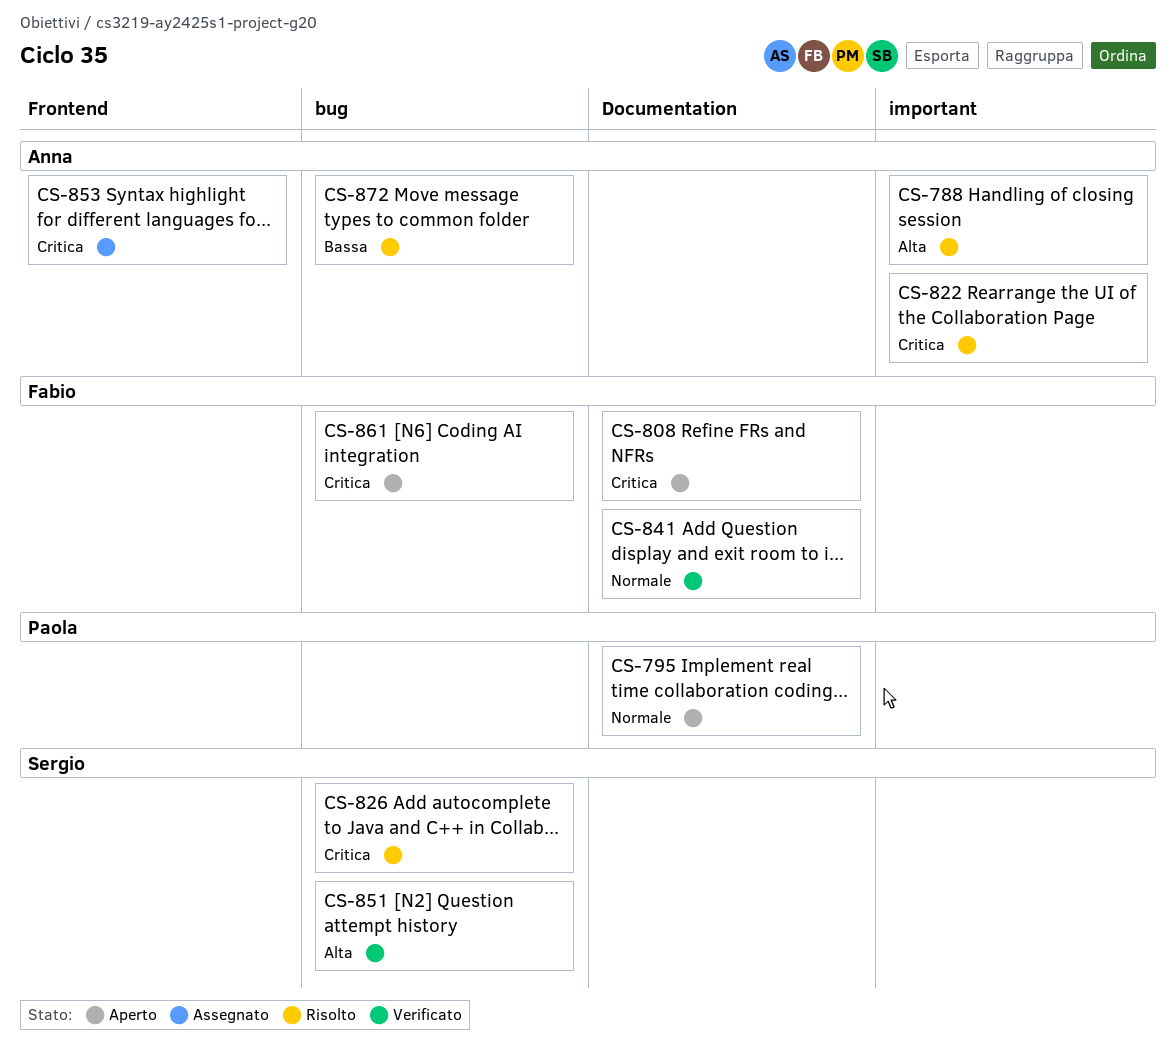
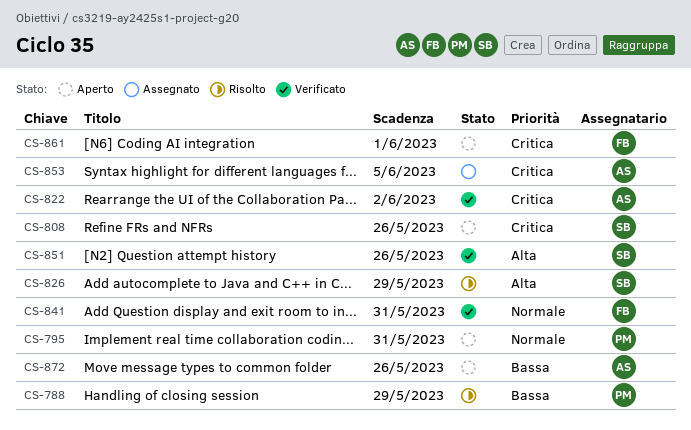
CS-788, owner: Anna -> Paola
CS-788, priority: Alta -> Bassa
CS-808, owner: Fabio -> Sergio
CS-822, status: Risolto -> Verificato
CS-826, priority: Critica -> Alta
CS-872, status: Risolto -> Aperto

